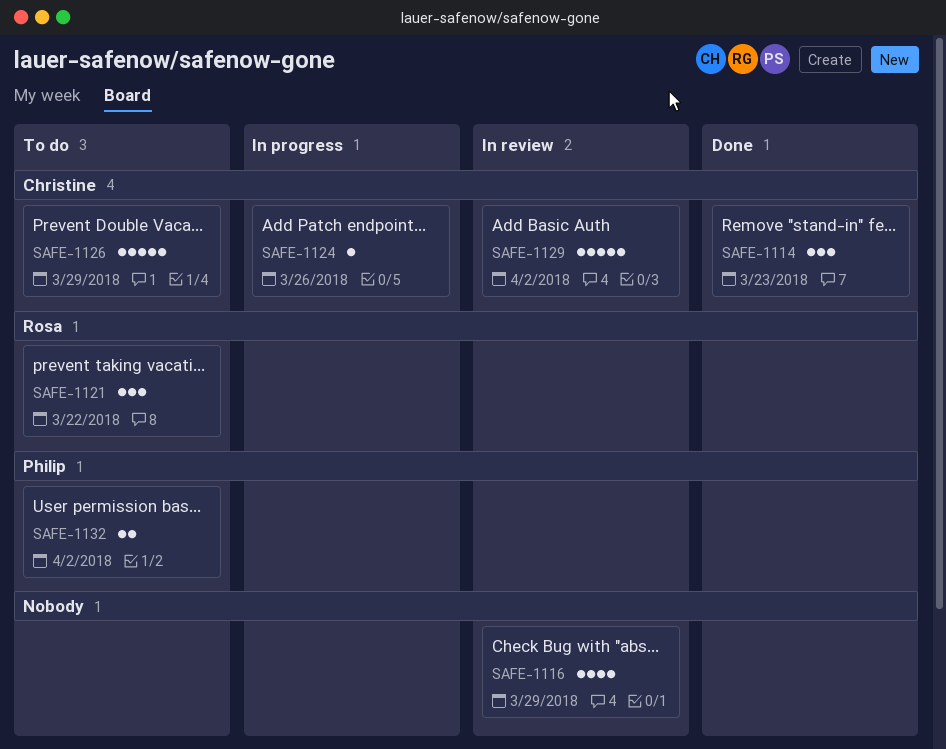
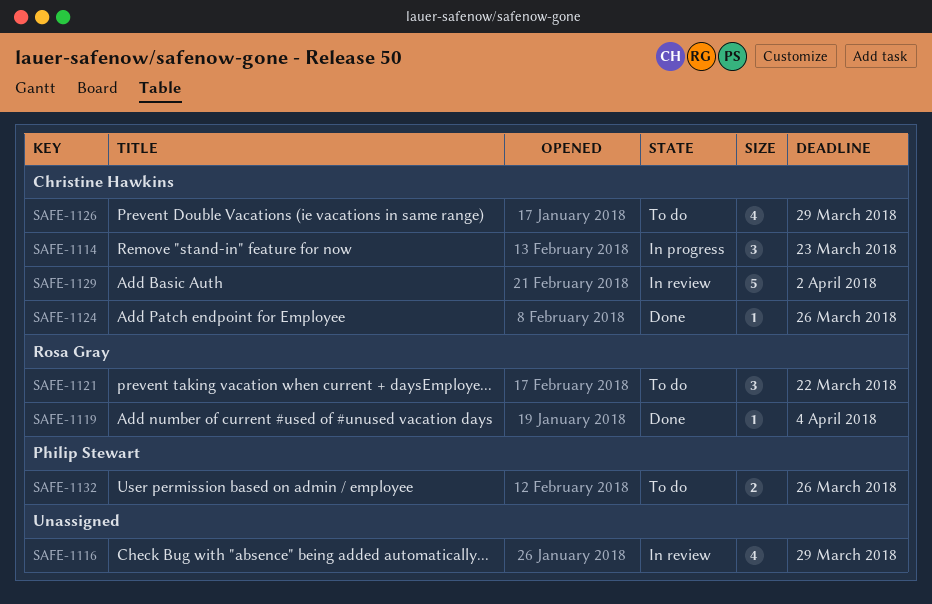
SAFE-1114, status: Done -> In progress
SAFE-1119: none -> present
SAFE-1124, status: In progress -> Done
SAFE-1126, estimate: 5 -> 4
SAFE-1132, due: Apr 2 -> Mar 26

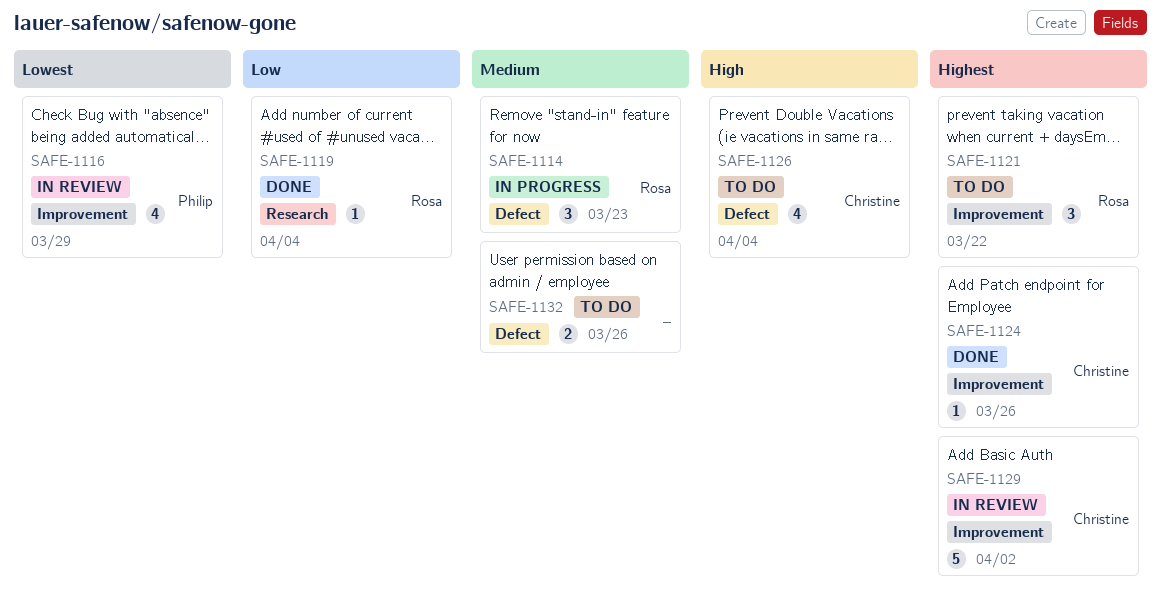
SAFE-1114, owner: Christine Hawkins -> Rosa Gray
SAFE-1116, owner: none -> Philip Stewart
SAFE-1126, due: Mar 29 -> Apr 4
SAFE-1132, owner: Philip Stewart -> none

